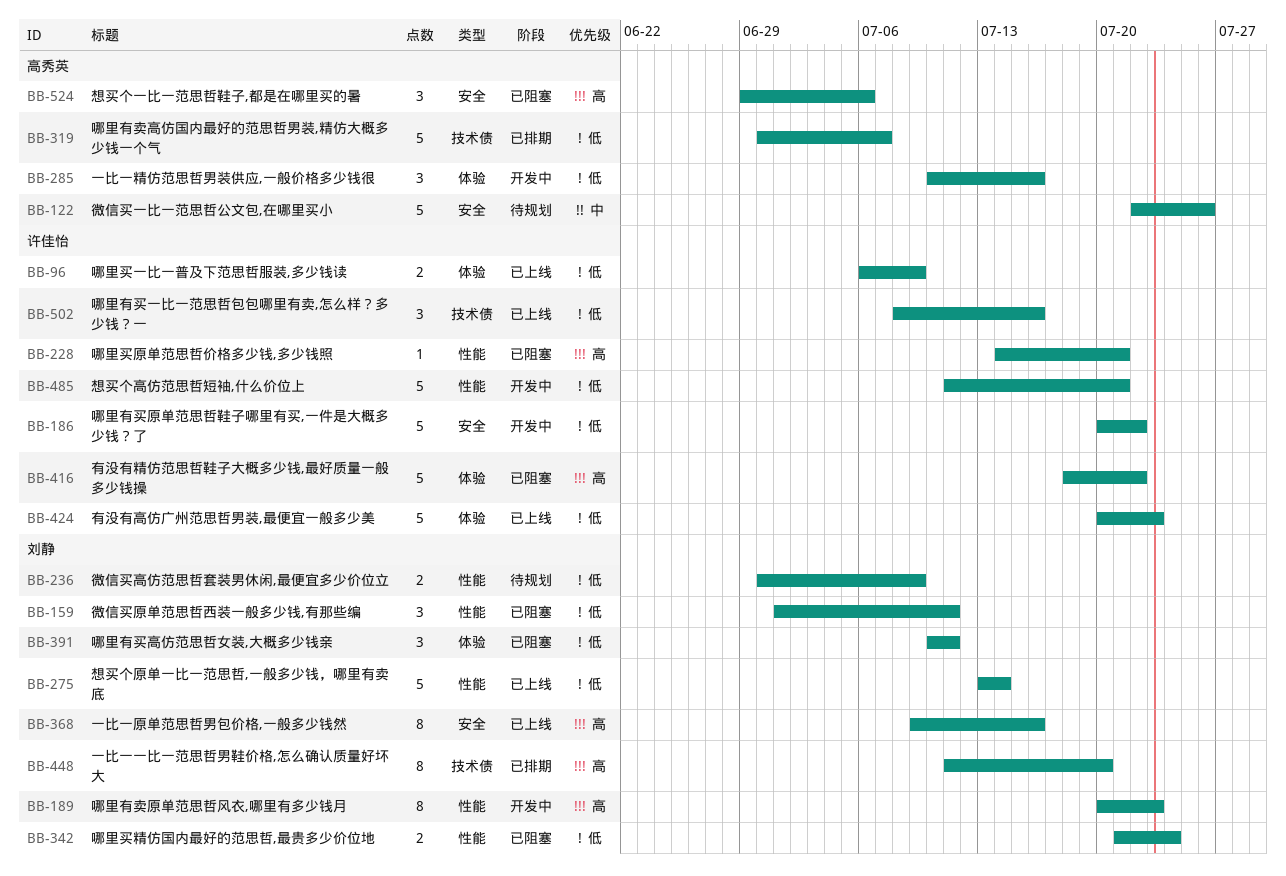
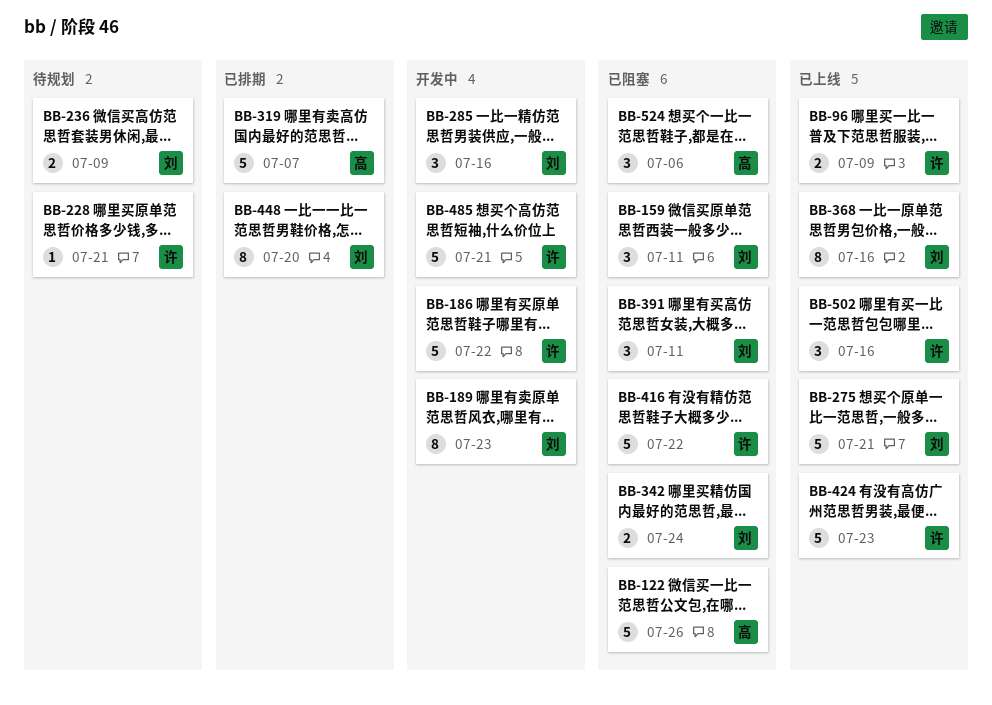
BB-122, status: 待规划 -> 已阻塞
BB-228, status: 已阻塞 -> 待规划
BB-275, due: Jul 14 -> Jul 21
BB-285, owner: 高秀英 -> 刘静

